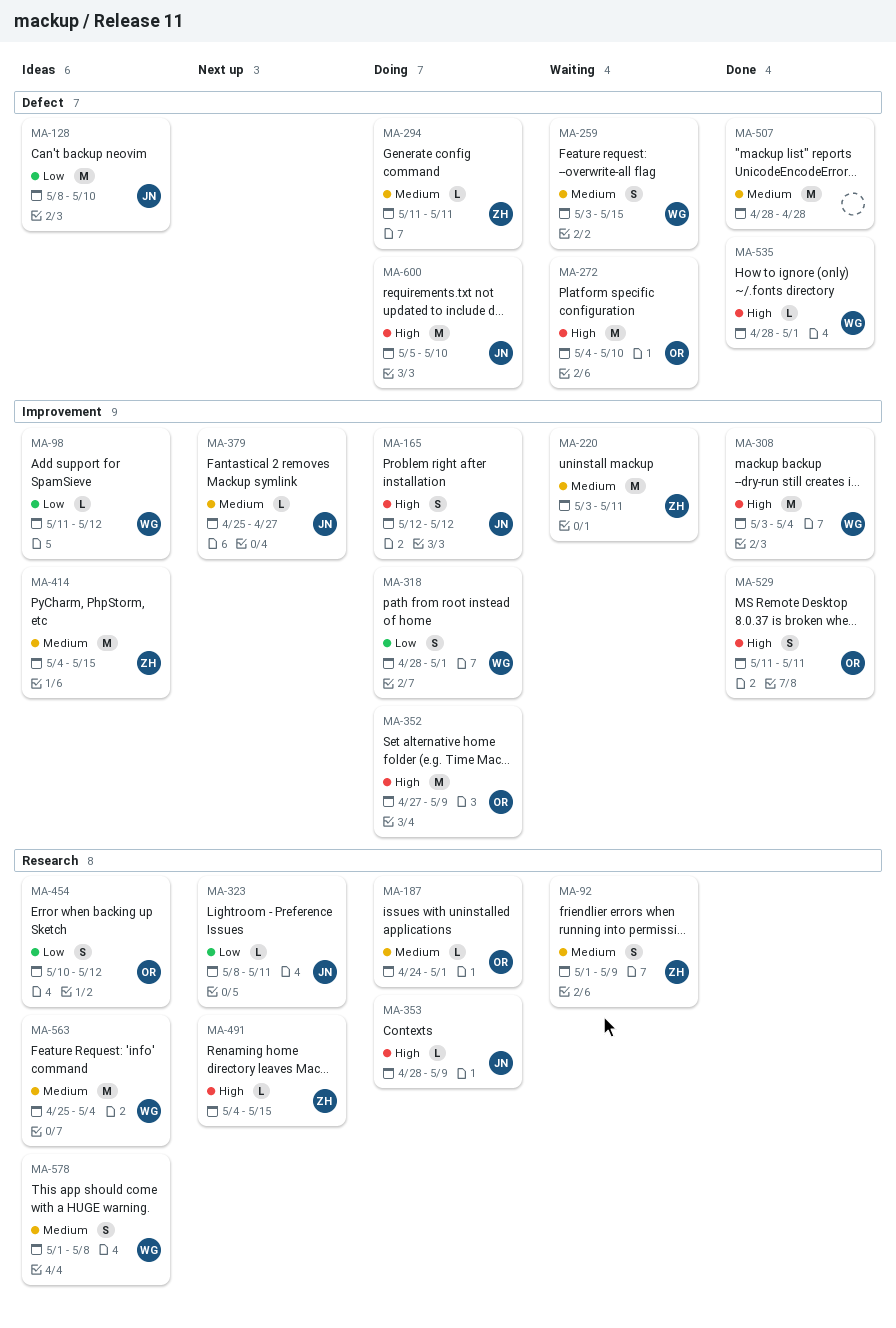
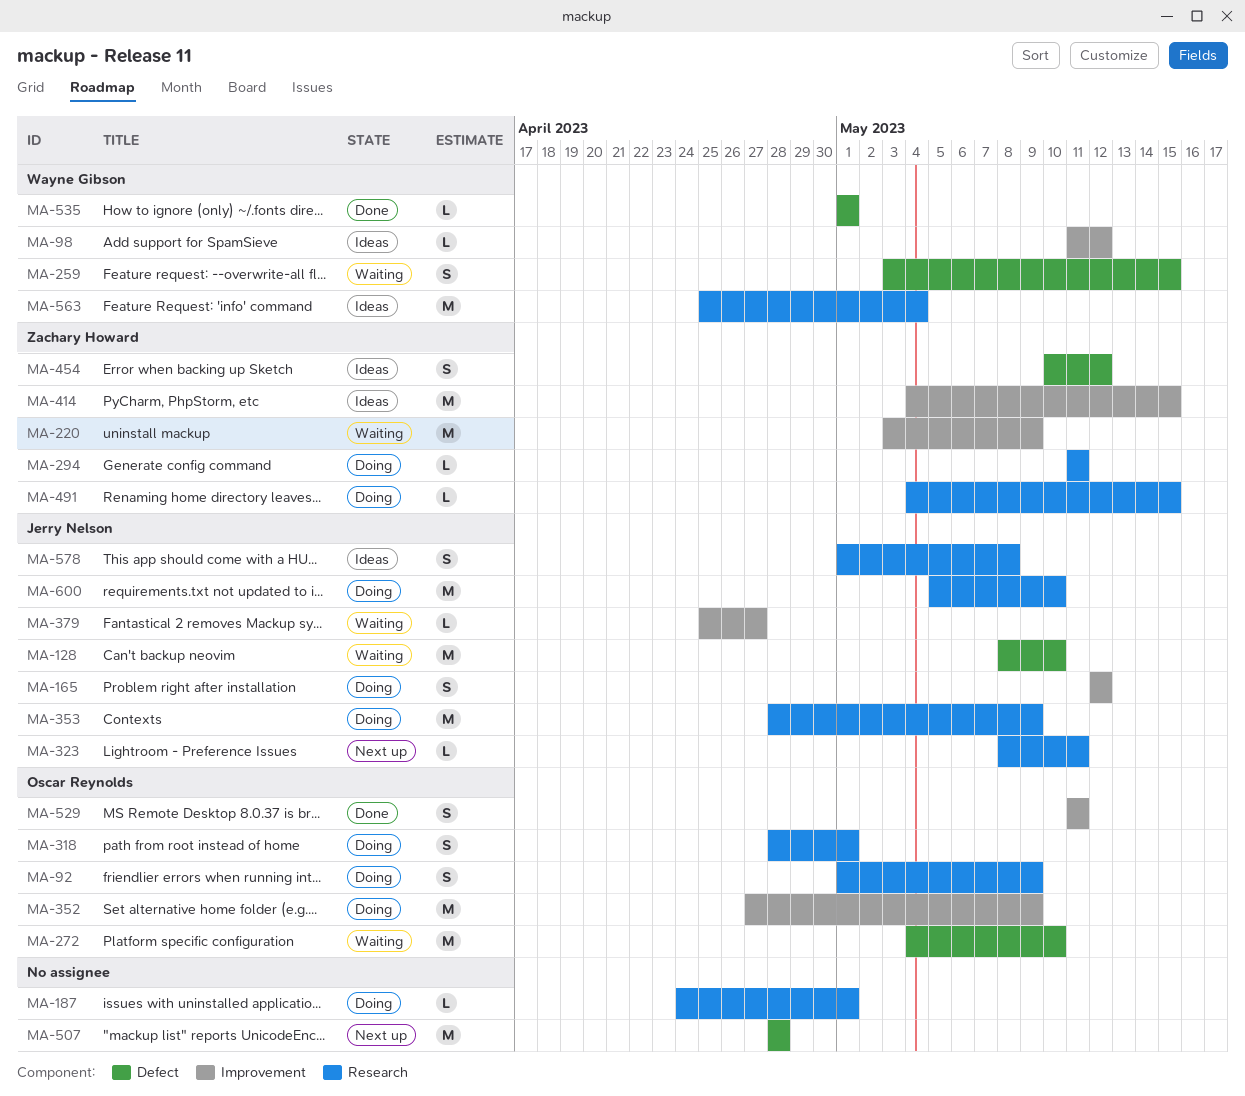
MA-92, status: Waiting -> Doing
MA-92, owner: Zachary Howard -> Oscar Reynolds
MA-128, status: Ideas -> Waiting
MA-187, owner: Oscar Reynolds -> none
MA-220, due: May 11 -> May 9
MA-294, label: Defect -> Research
MA-308: present -> none
MA-318, owner: Wayne Gibson -> Oscar Reynolds
MA-318, label: Improvement -> Research
MA-353, estimate: L -> M
MA-379, status: Next up -> Waiting
MA-454, owner: Oscar Reynolds -> Zachary Howard
MA-454, label: Research -> Defect
MA-491, status: Next up -> Doing
MA-507, status: Done -> Next up
MA-535, start: Apr 28 -> May 1
MA-578, owner: Wayne Gibson -> Jerry Nelson
MA-600, label: Defect -> Research

